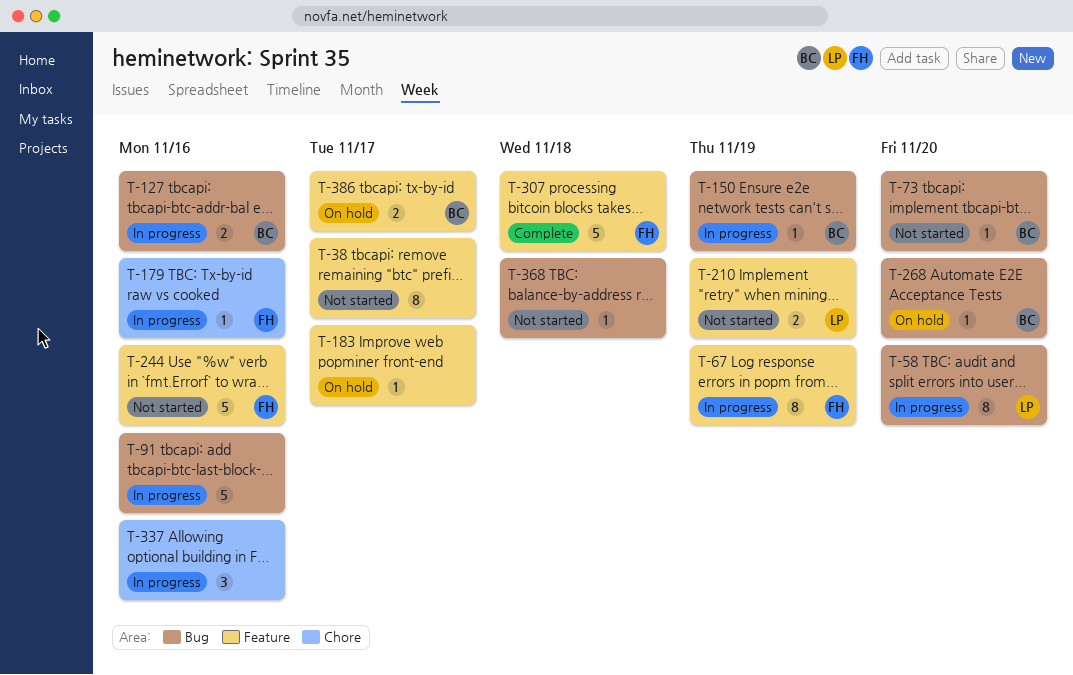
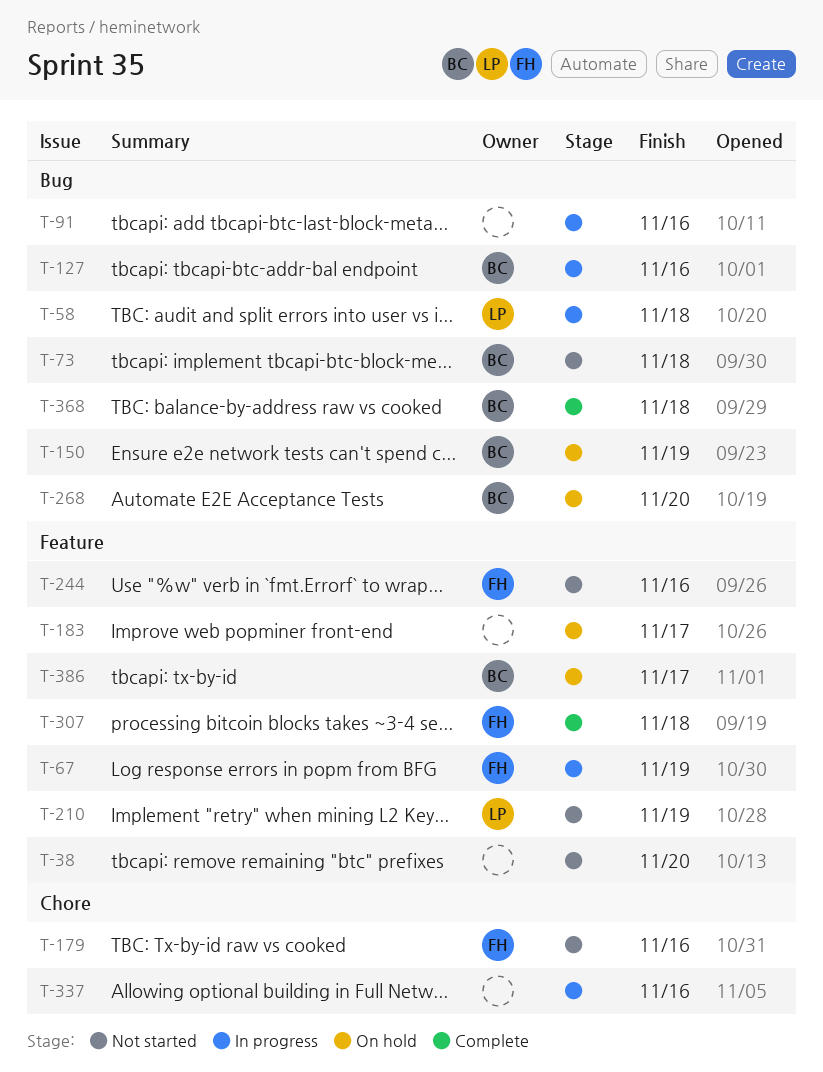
T-38, due: Nov 17 -> Nov 20
T-58, due: Nov 20 -> Nov 18
T-73, due: Nov 20 -> Nov 18
T-150, status: In progress -> On hold
T-179, status: In progress -> Not started
T-368, status: Not started -> Complete
T-368, owner: none -> BC

